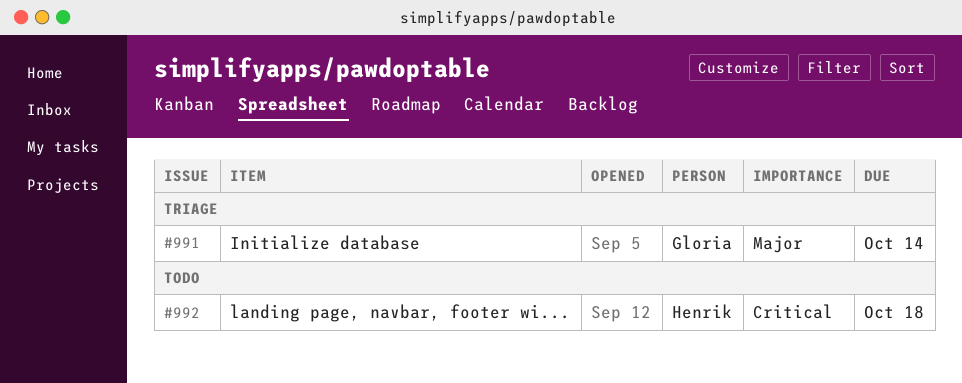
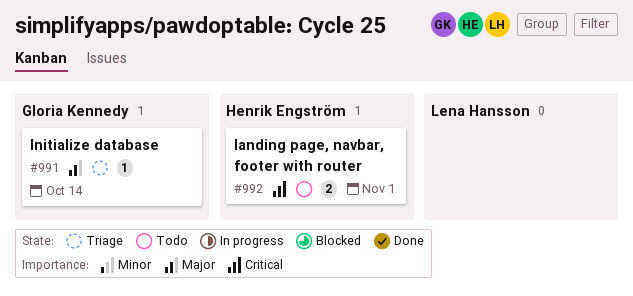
#992, due: Oct 18 -> Nov 1

